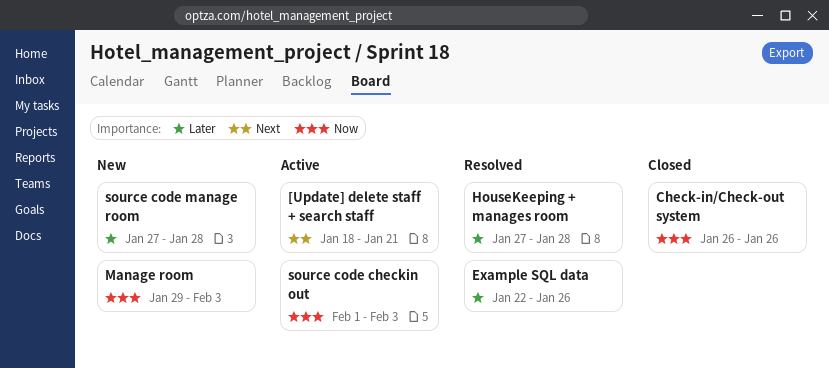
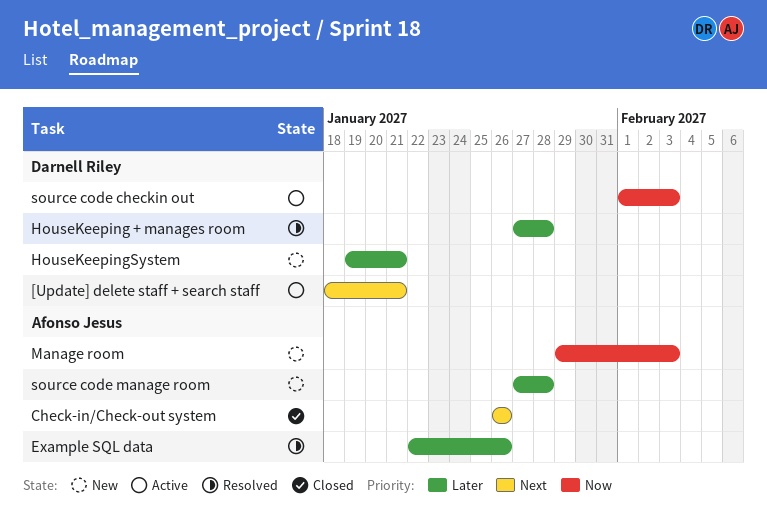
Check-in/Check-out system, priority: Now -> Next
HouseKeepingSystem: none -> present

